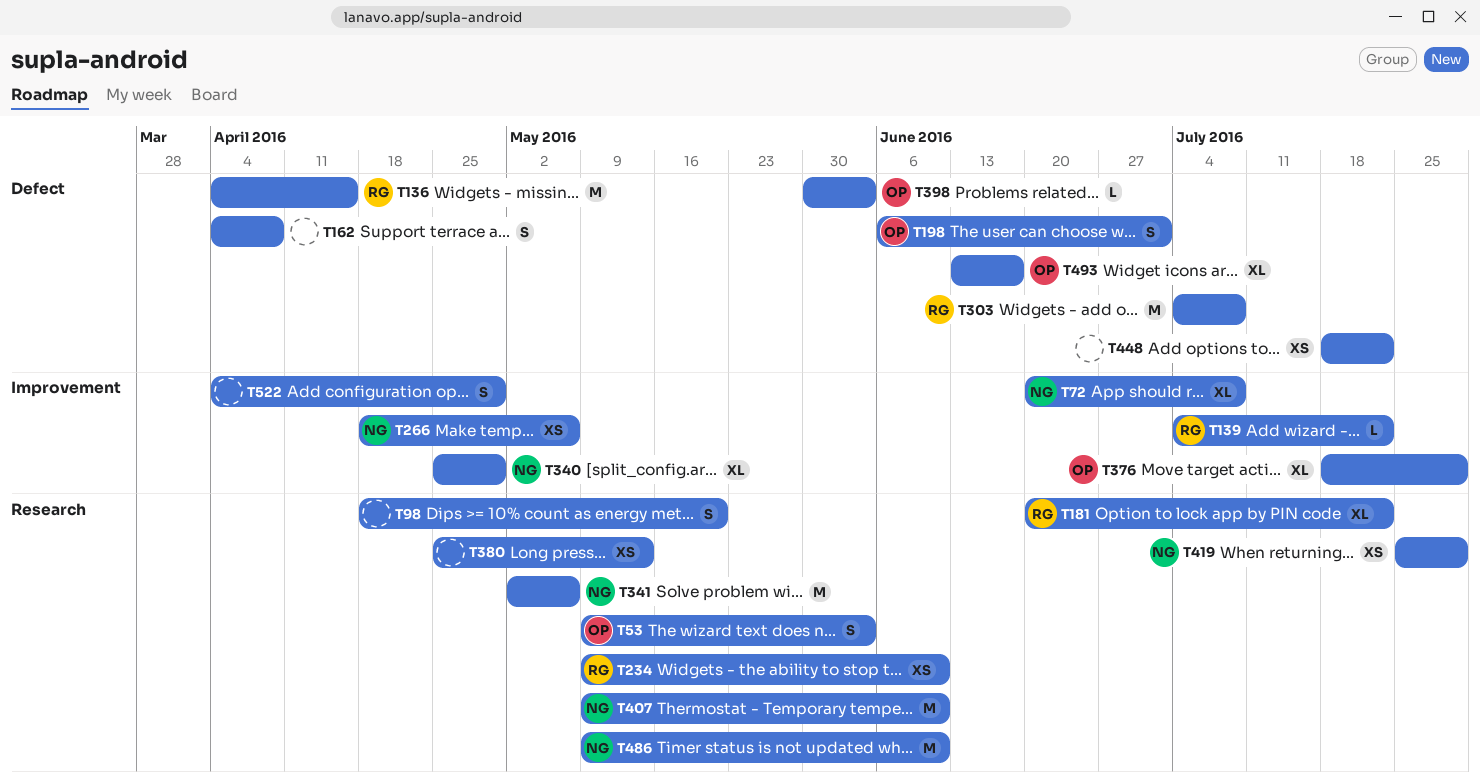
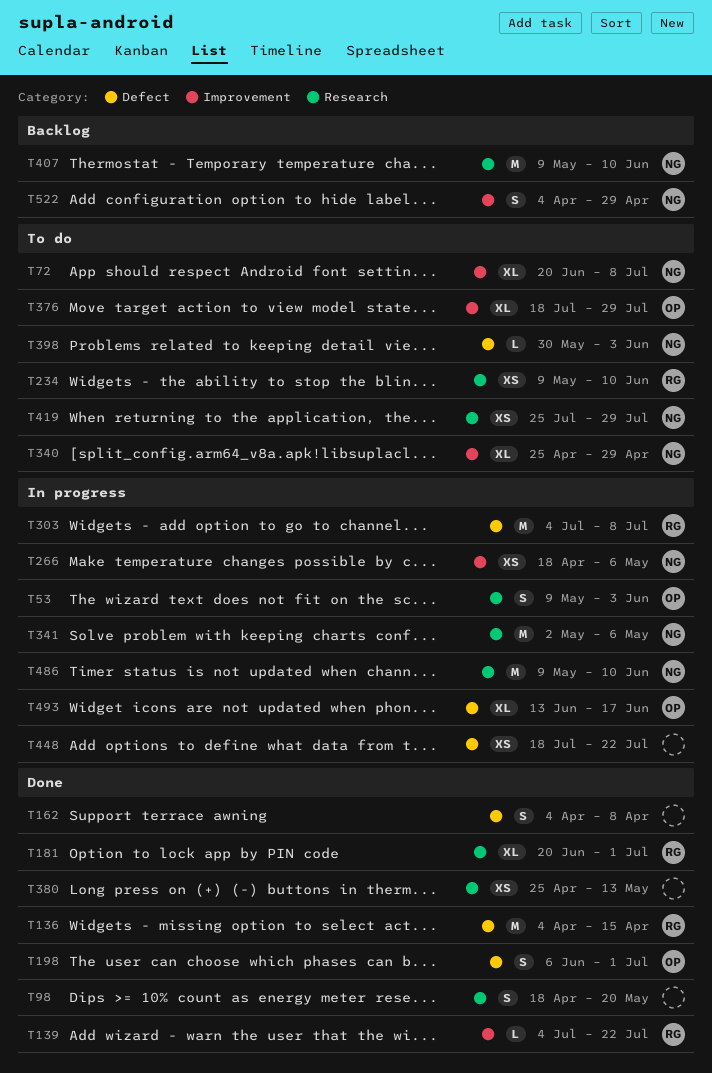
T181, due: Jul 22 -> Jul 1
T398, owner: OP -> NG
T522, owner: none -> NG

